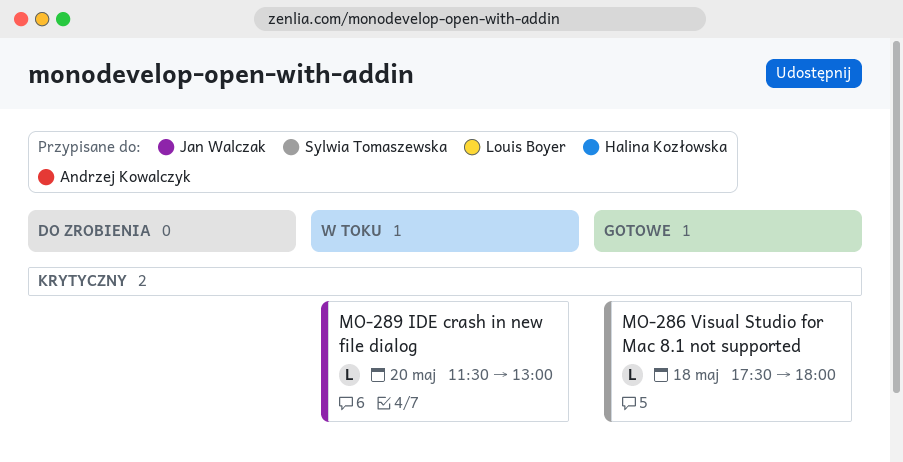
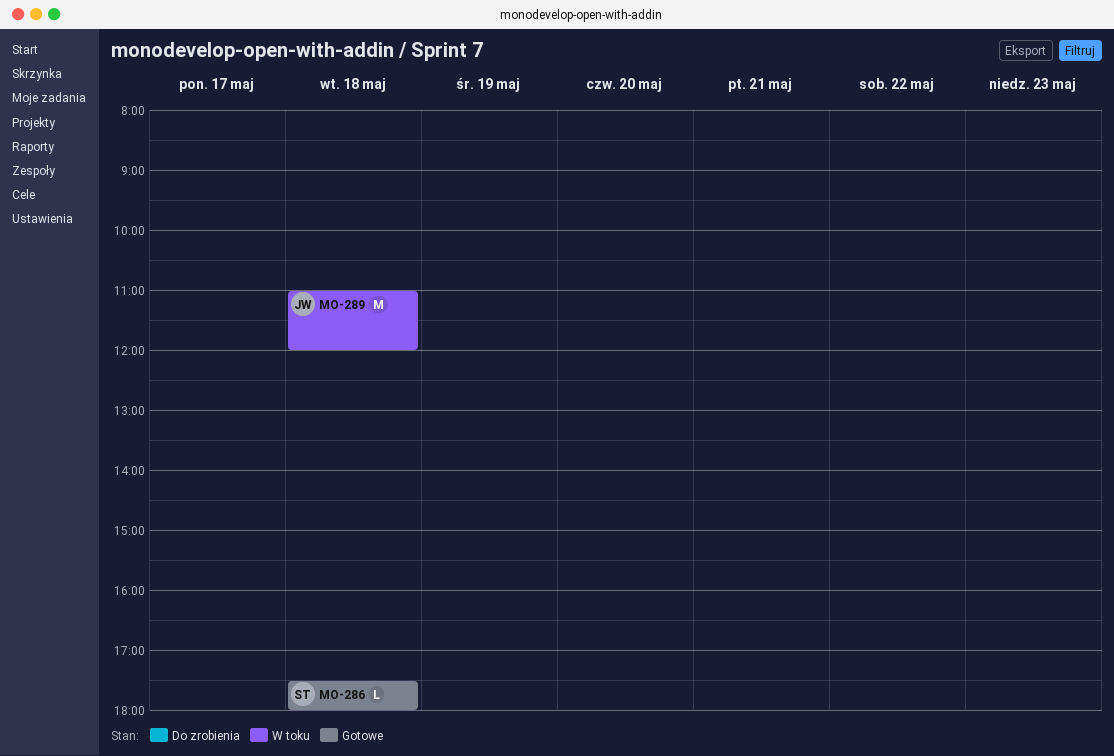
MO-289, estimate: L -> M
MO-289, day: May 20 -> May 18
MO-289, begins: 11:30 -> 11:00
MO-289, ends: 13:00 -> 12:00

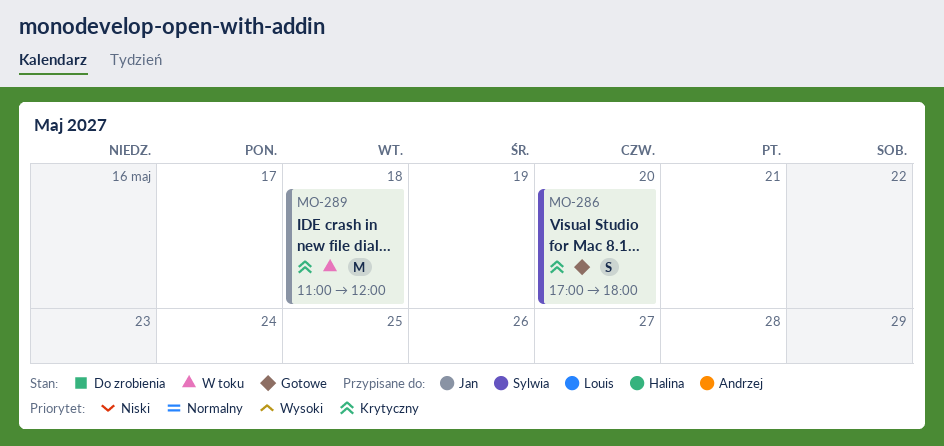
MO-286, estimate: L -> S
MO-286, day: May 18 -> May 20
MO-286, begins: 17:30 -> 17:00

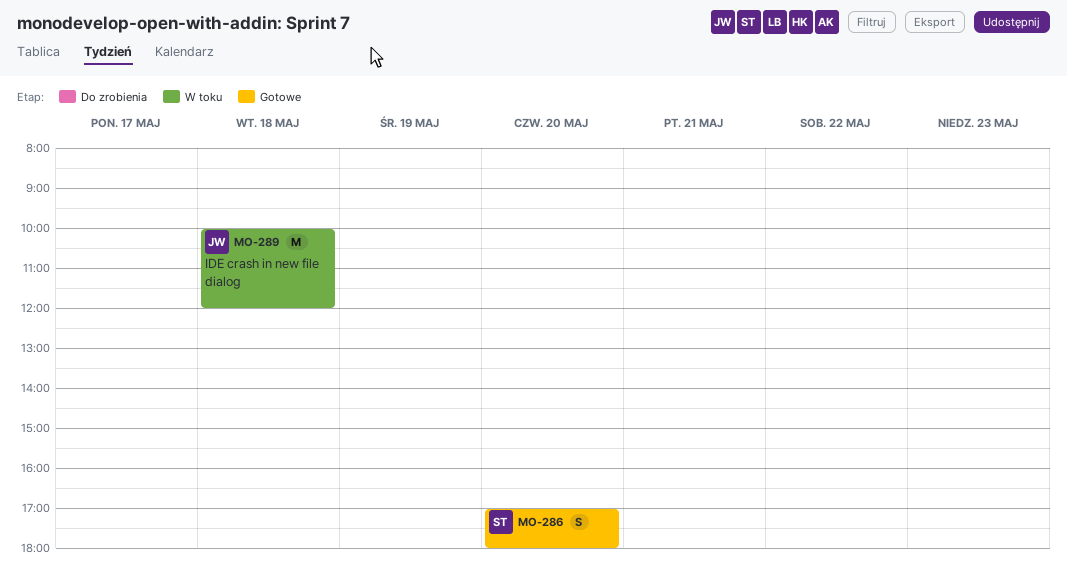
MO-289, begins: 11:00 -> 10:00

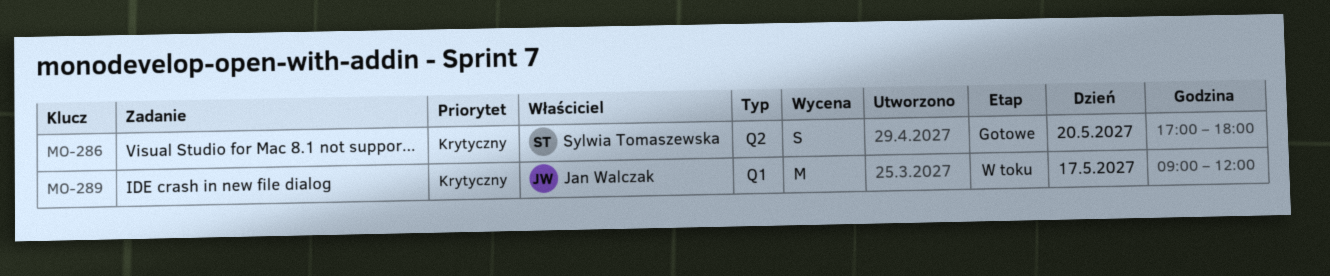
MO-289, day: May 18 -> May 17
MO-289, begins: 10:00 -> 09:00

